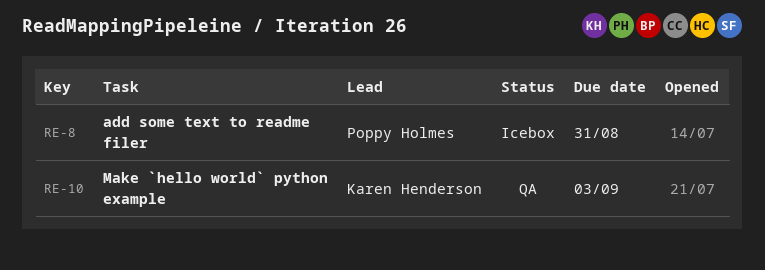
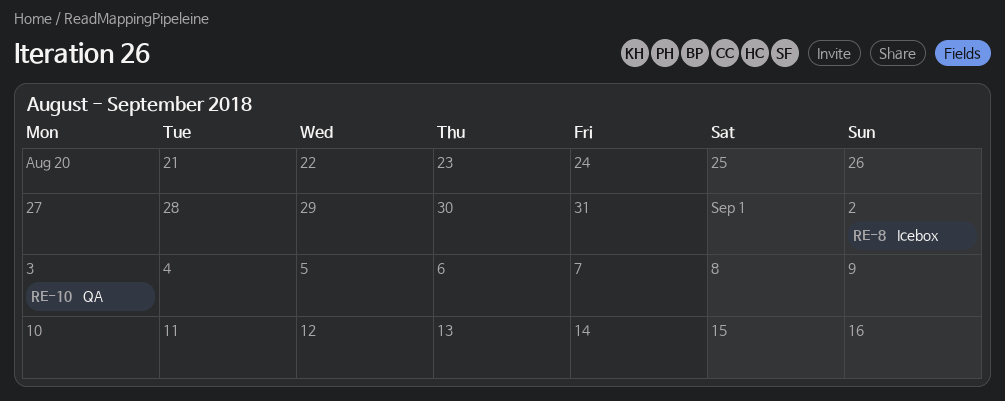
RE-8, due: Aug 31 -> Sep 2

